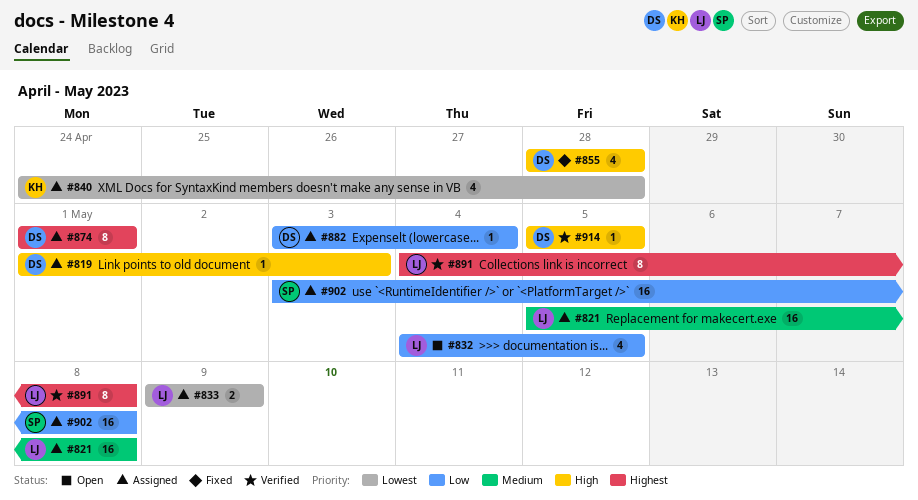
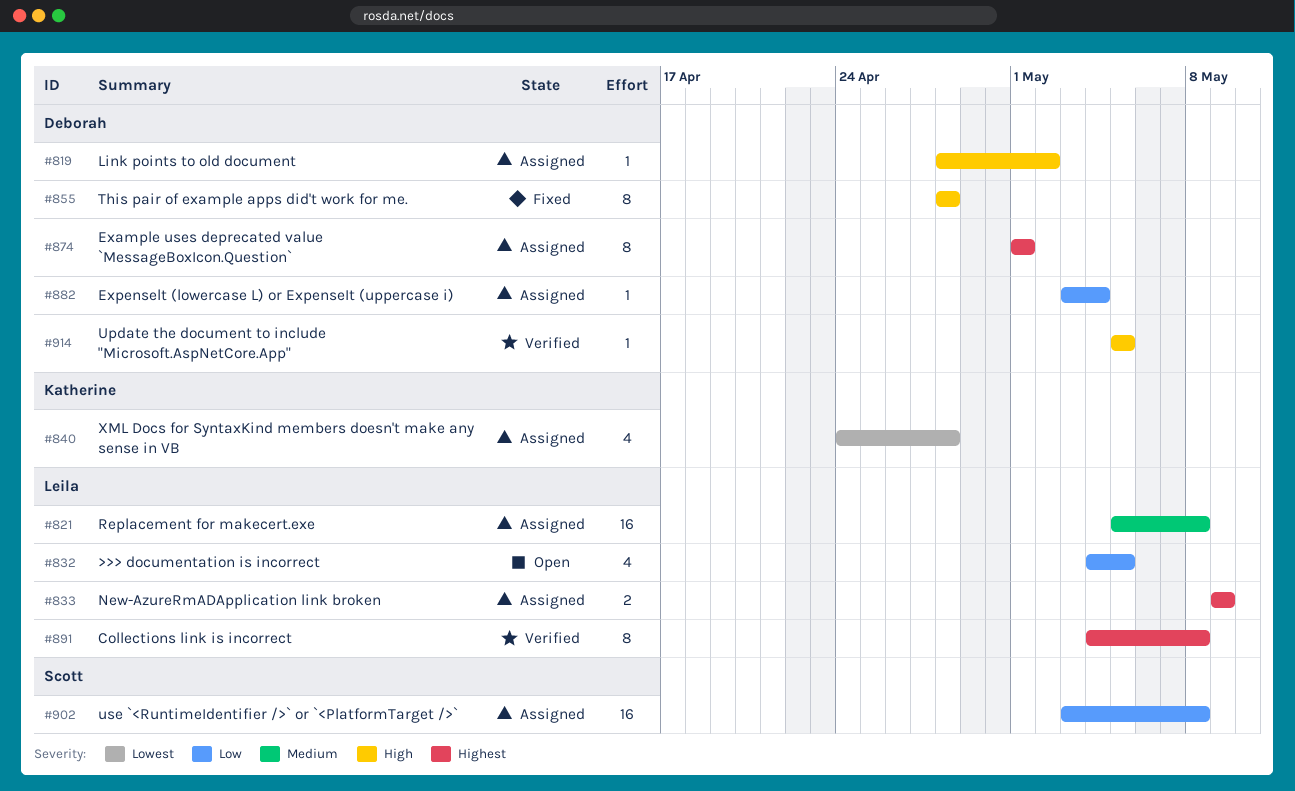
#819, start: May 1 -> Apr 28
#819, due: May 3 -> May 2
#833, priority: Lowest -> Highest
#855, estimate: 4 -> 8

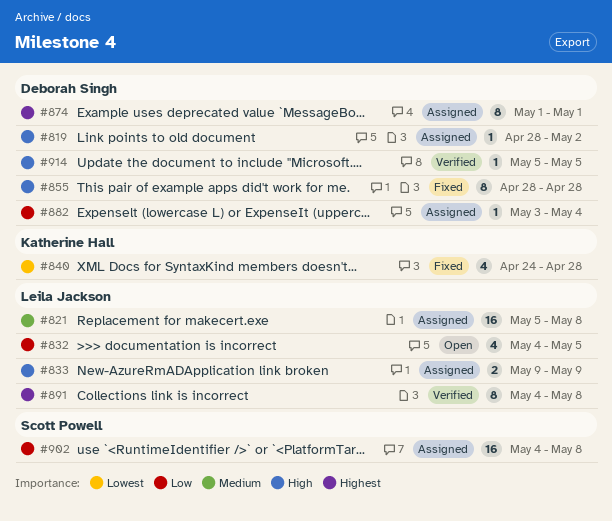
#833, priority: Highest -> High
#840, status: Assigned -> Fixed
#902, start: May 3 -> May 4

